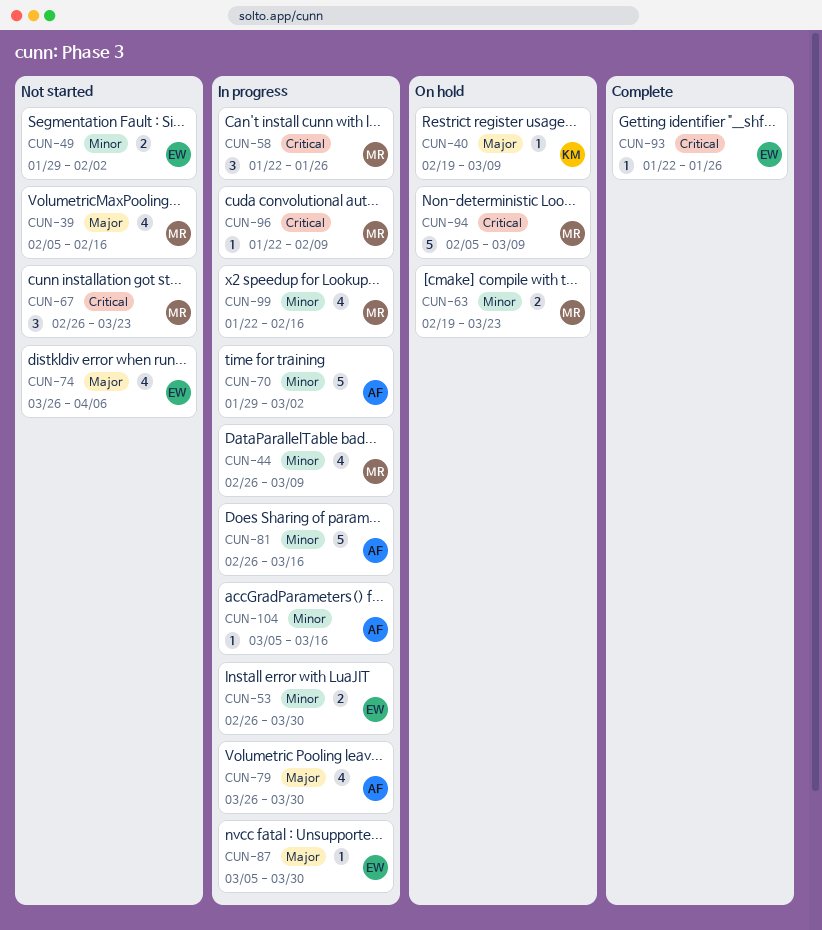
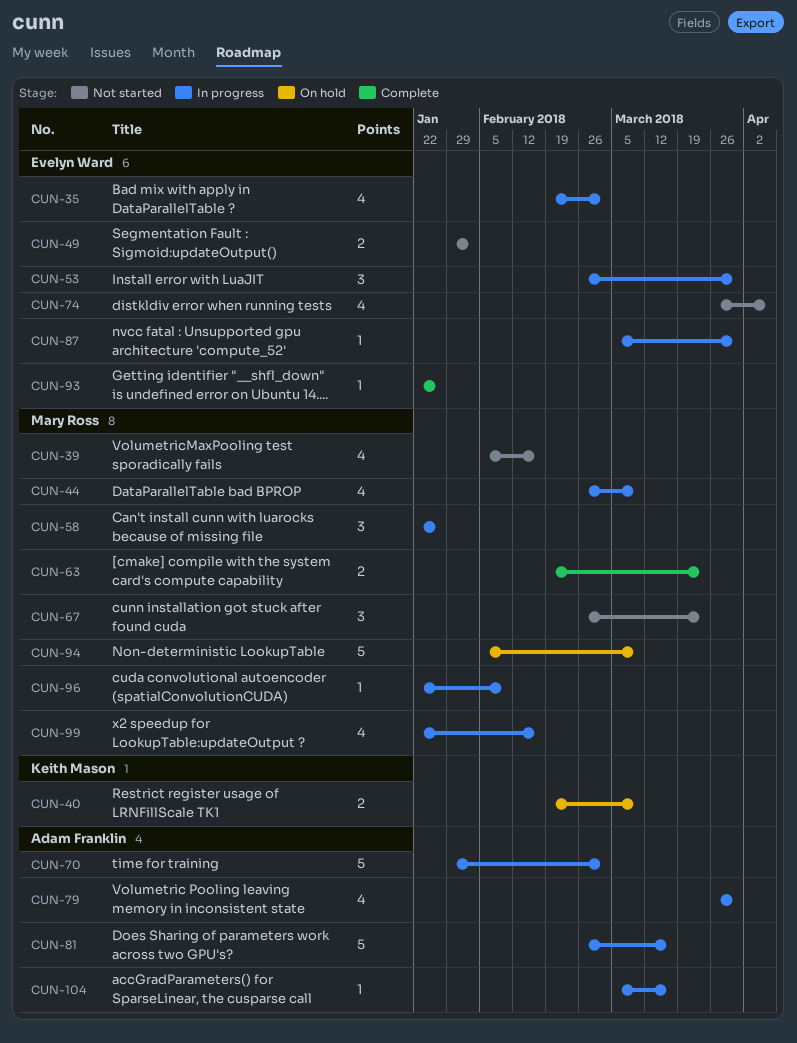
CUN-35: none -> present
CUN-40, estimate: 1 -> 2
CUN-53, estimate: 2 -> 3
CUN-63, status: On hold -> Complete

